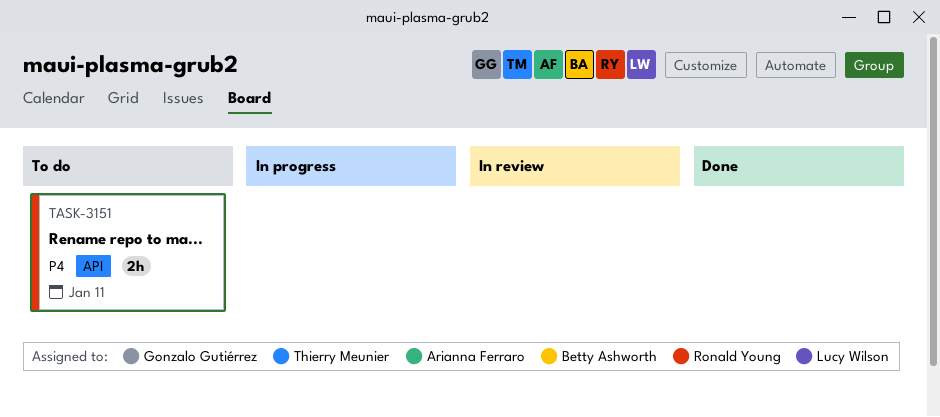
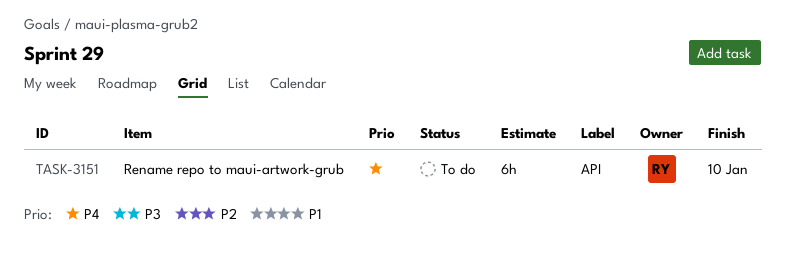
TASK-3151, estimate: 2h -> 6h
TASK-3151, due: Jan 11 -> Jan 10

